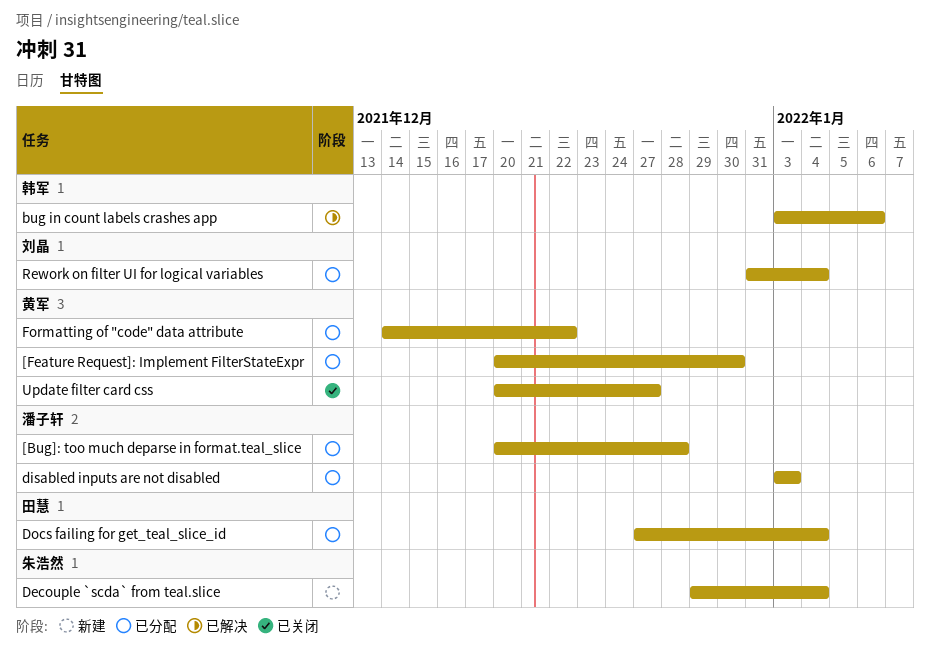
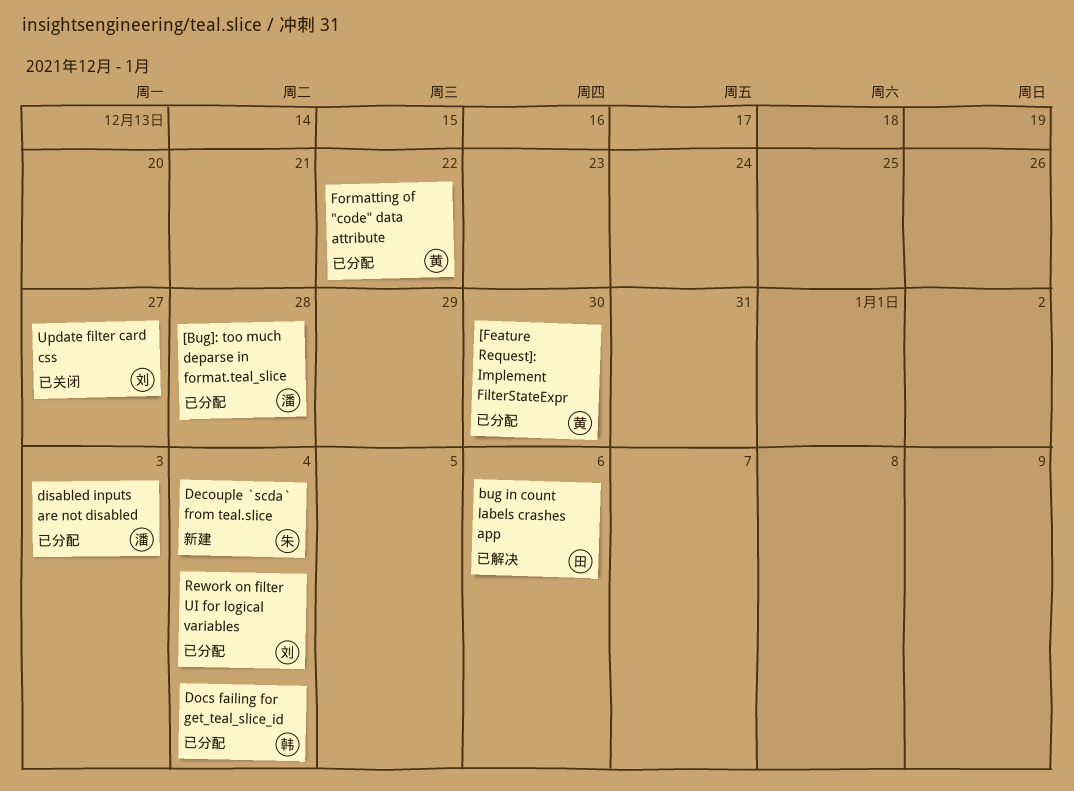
bug in count labels crashes app, owner: 韩军 -> 田慧
Docs failing for get_teal_slice_id, owner: 田慧 -> 韩军
Update filter card css, owner: 黄军 -> 刘晶

